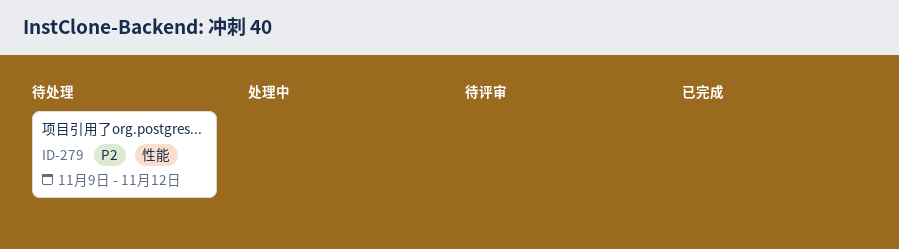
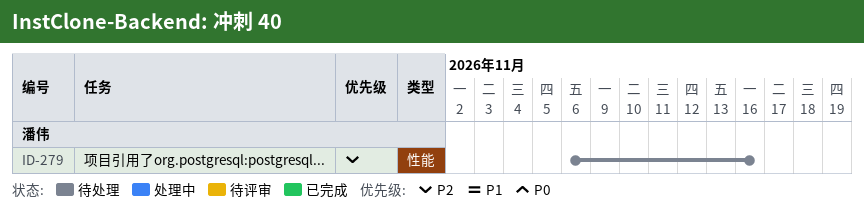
ID-279, start: Nov 9 -> Nov 6
ID-279, due: Nov 12 -> Nov 16

